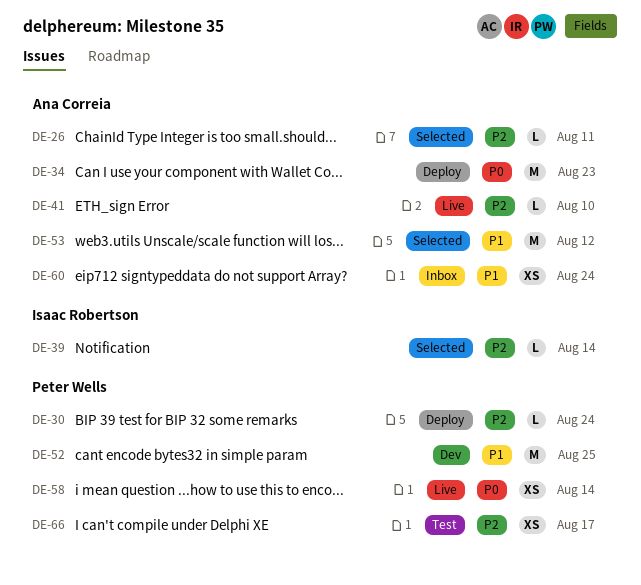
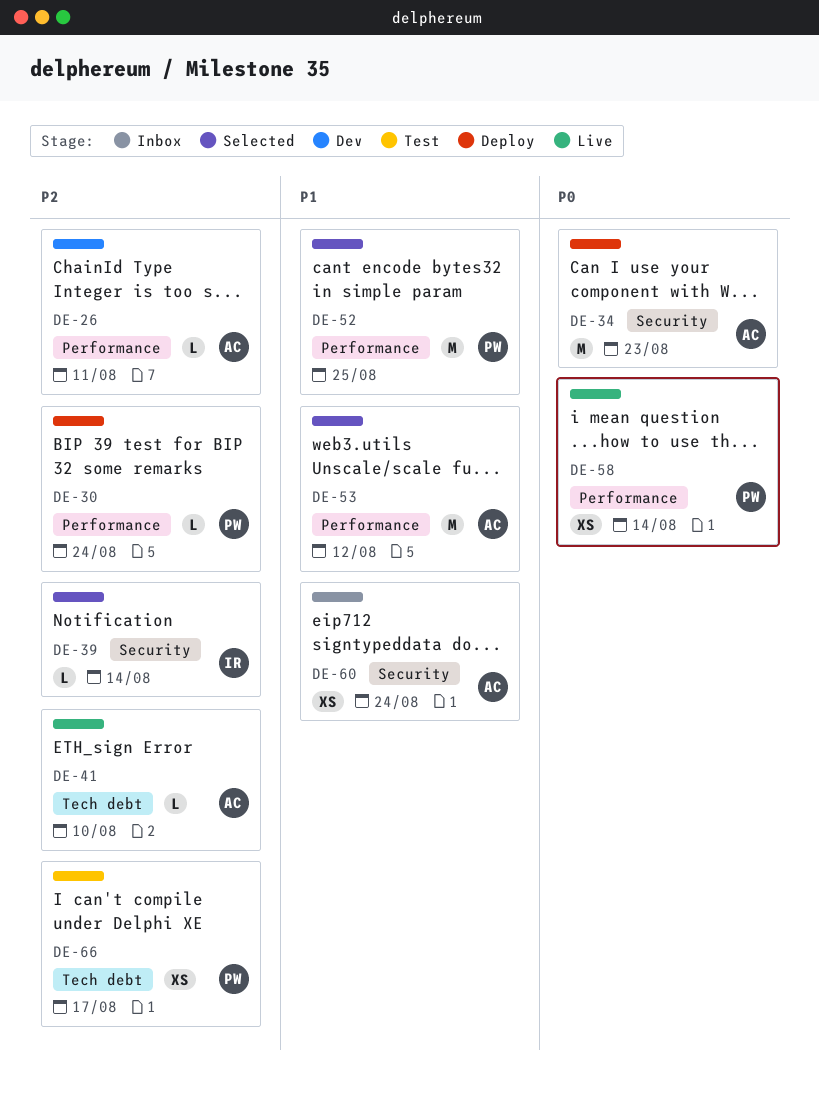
DE-26, status: Selected -> Dev
DE-52, status: Dev -> Selected

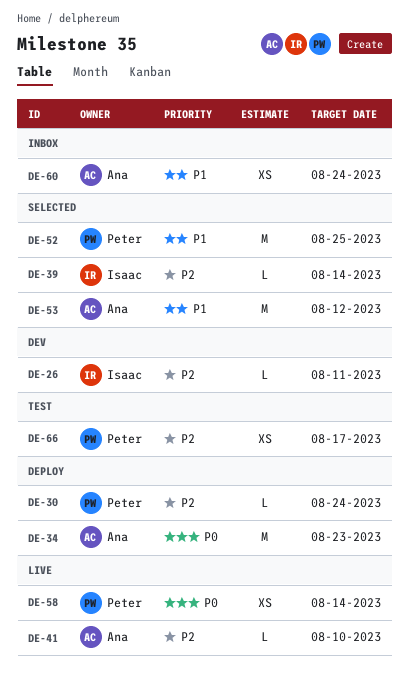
DE-26, owner: Ana -> Isaac

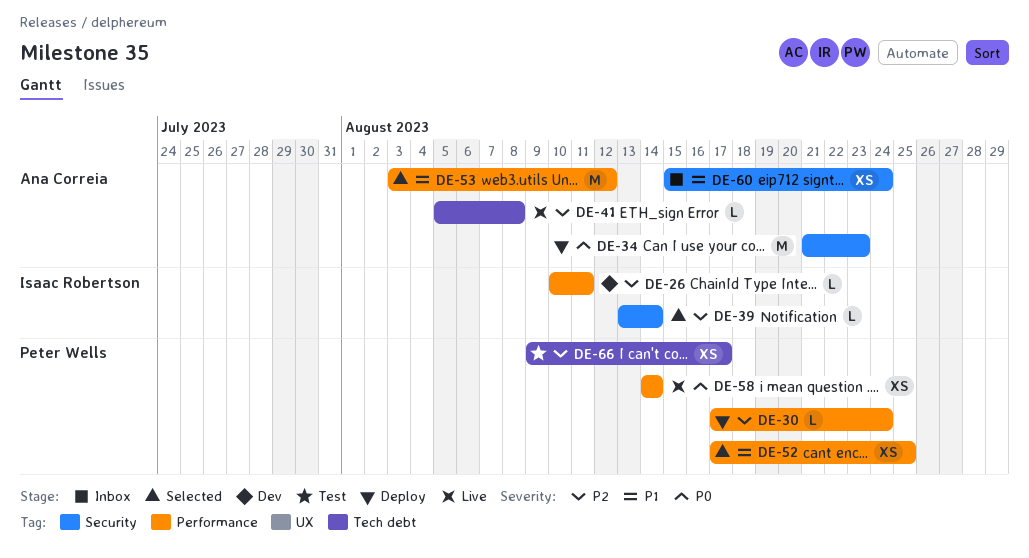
DE-41, due: Aug 10 -> Aug 8
DE-52, estimate: M -> XS

